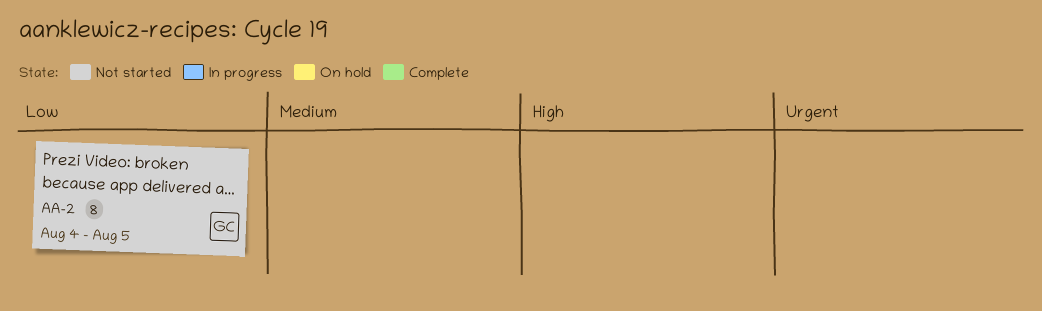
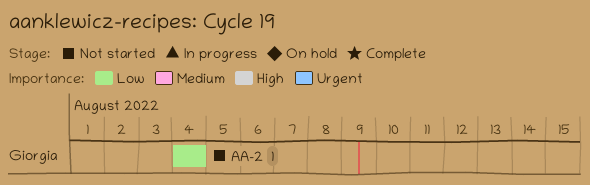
AA-2, estimate: 8 -> 1
AA-2, due: Aug 5 -> Aug 4

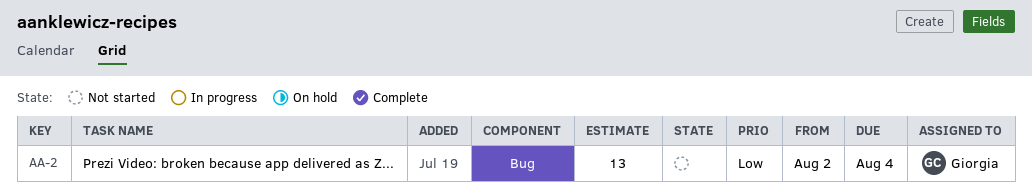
AA-2, estimate: 1 -> 13
AA-2, start: Aug 4 -> Aug 2

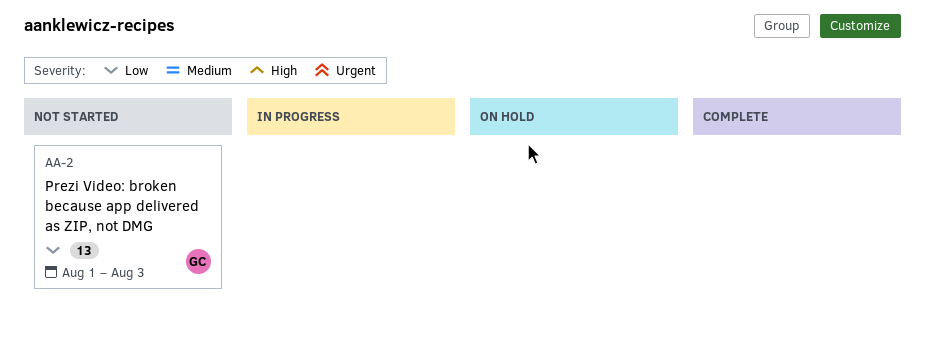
AA-2, start: Aug 2 -> Aug 1
AA-2, due: Aug 4 -> Aug 3

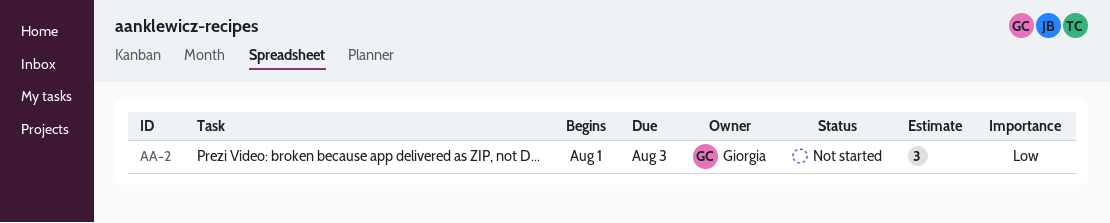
AA-2, estimate: 13 -> 3

